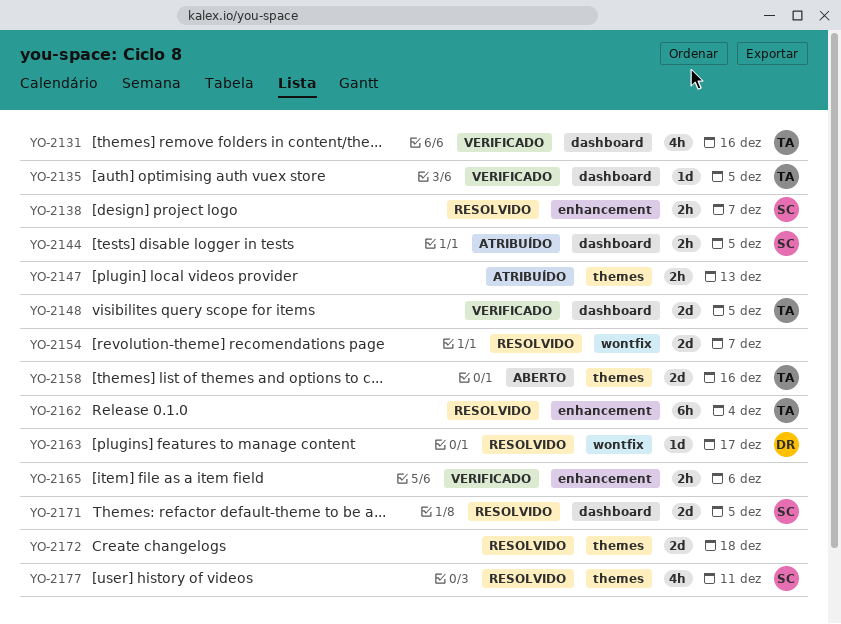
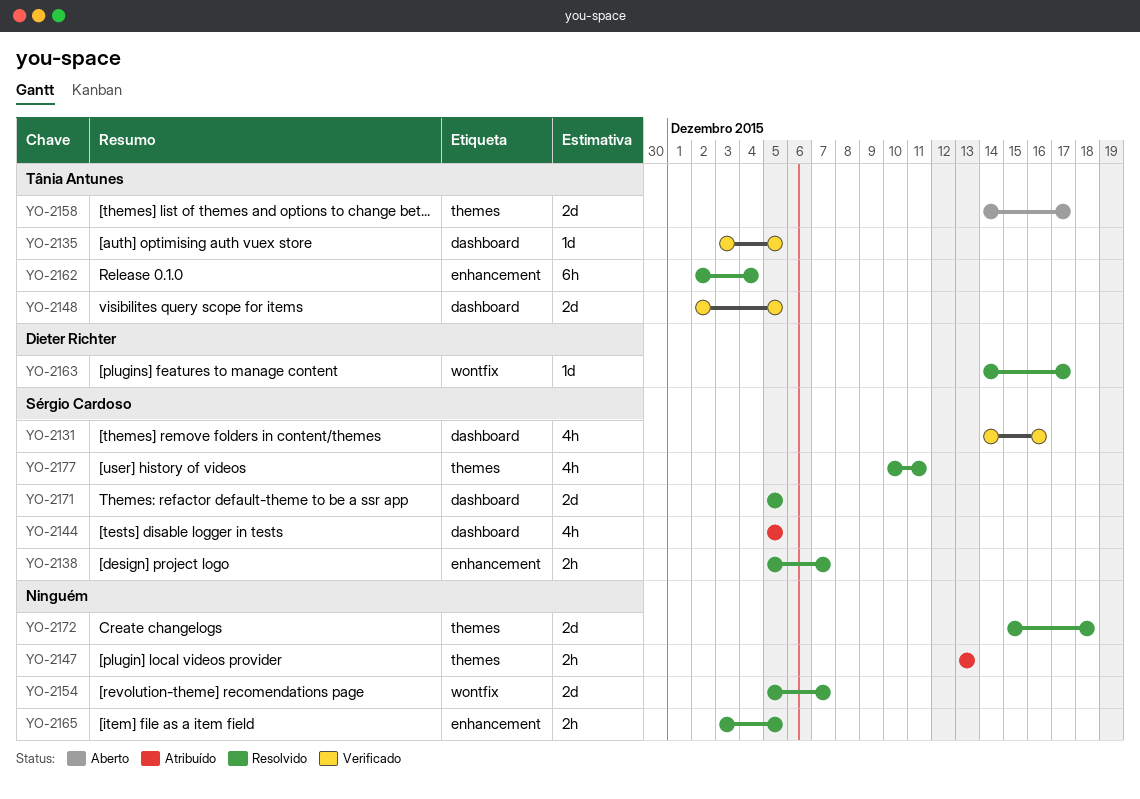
YO-2131, owner: Tânia Antunes -> Sérgio Cardoso
YO-2144, estimate: 2h -> 4h
YO-2158, due: Dec 16 -> Dec 17
YO-2165, status: Verificado -> Resolvido
YO-2165, due: Dec 6 -> Dec 5

